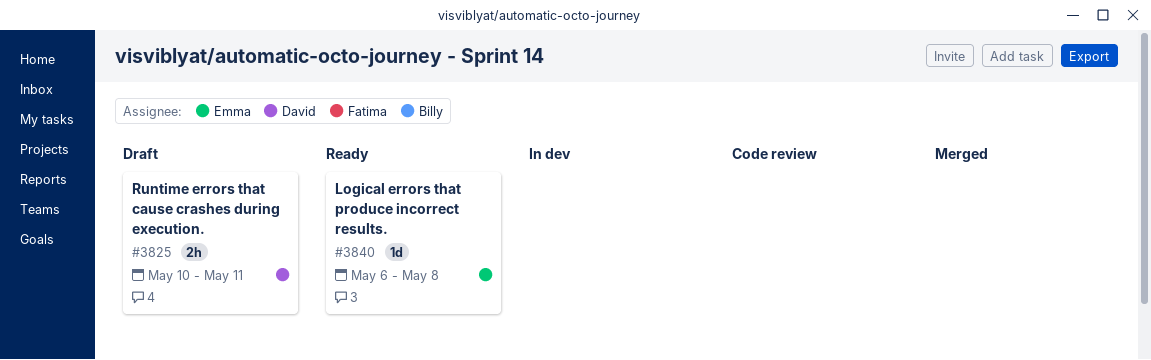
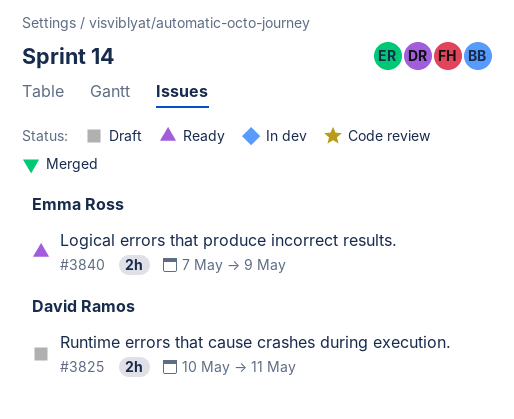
#3840, estimate: 1d -> 2h
#3840, start: May 6 -> May 7
#3840, due: May 8 -> May 9

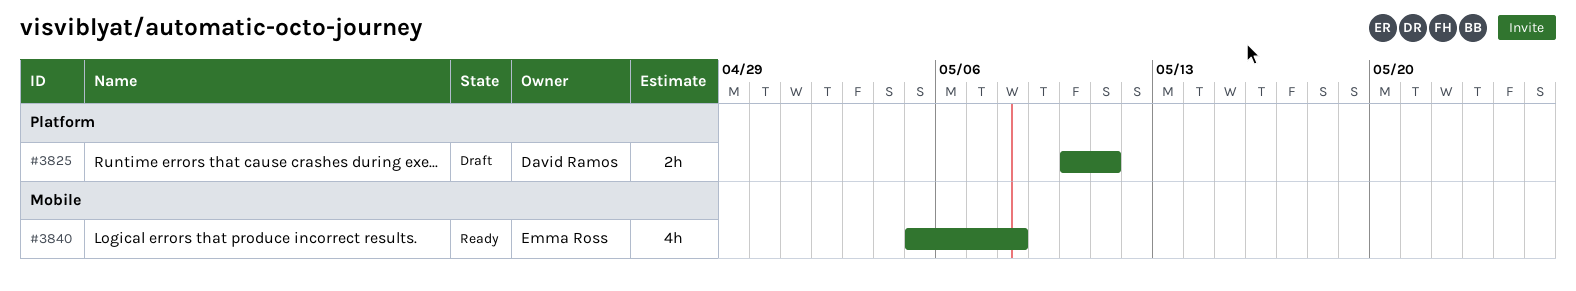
#3840, estimate: 2h -> 4h
#3840, start: May 7 -> May 5
#3840, due: May 9 -> May 8

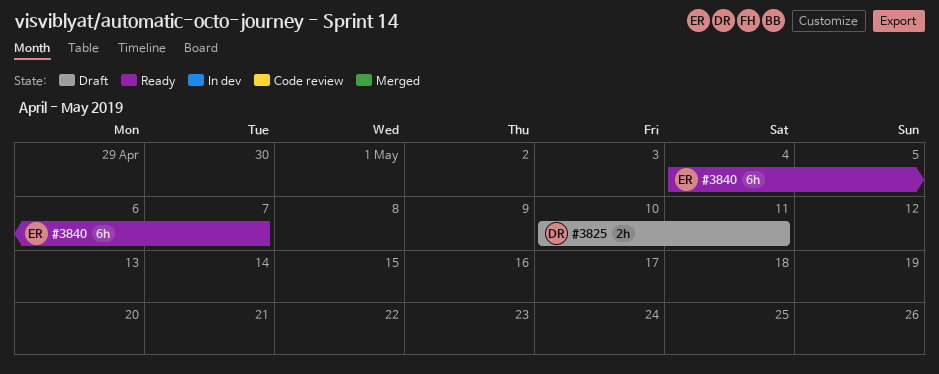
#3840, estimate: 4h -> 6h
#3840, start: May 5 -> May 4
#3840, due: May 8 -> May 7

